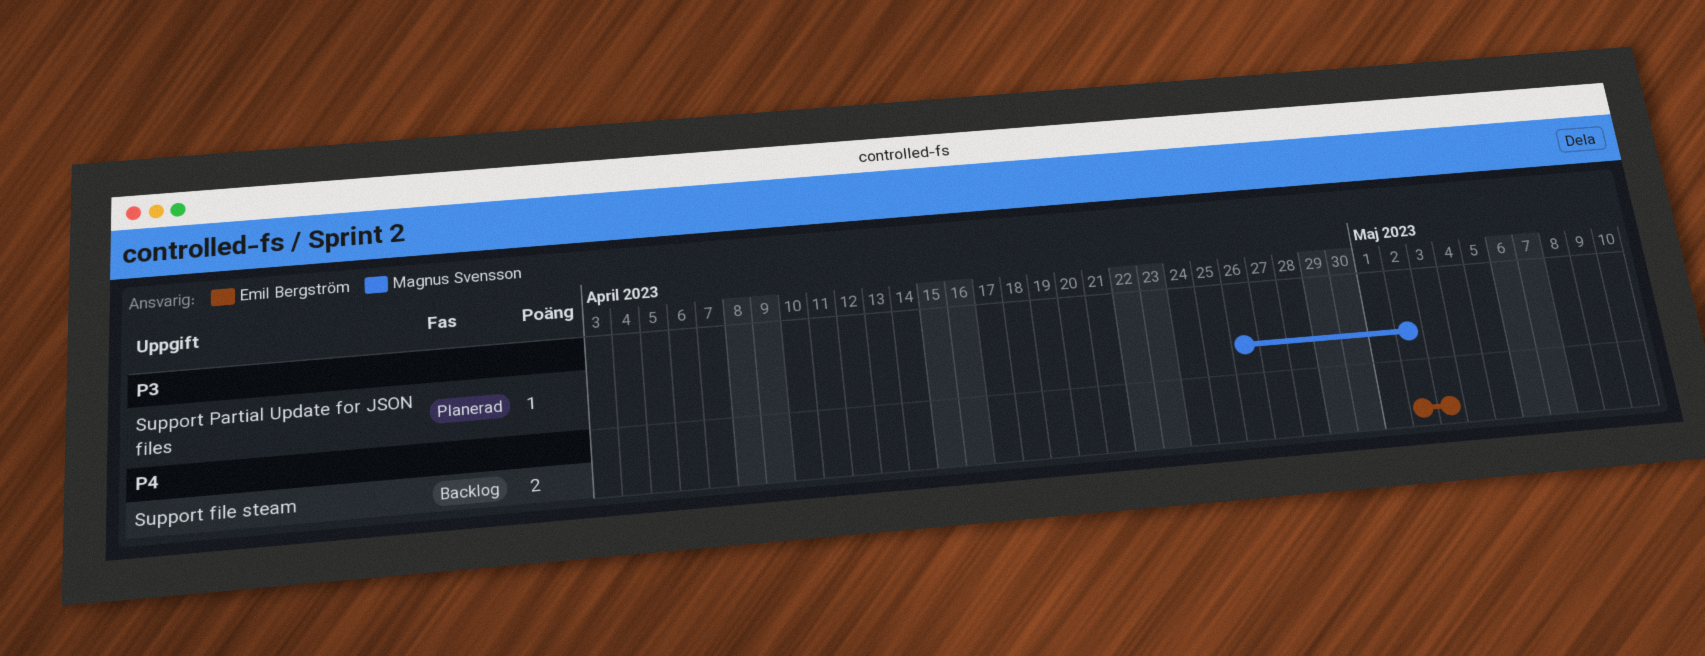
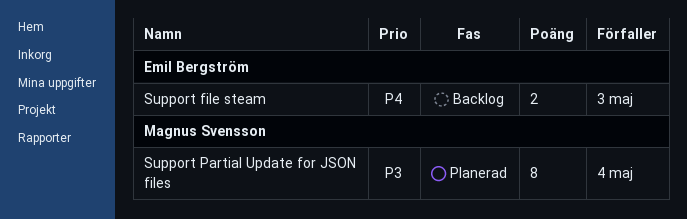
Support Partial Update for JSON files, estimate: 1 -> 8
Support Partial Update for JSON files, due: May 2 -> May 4

